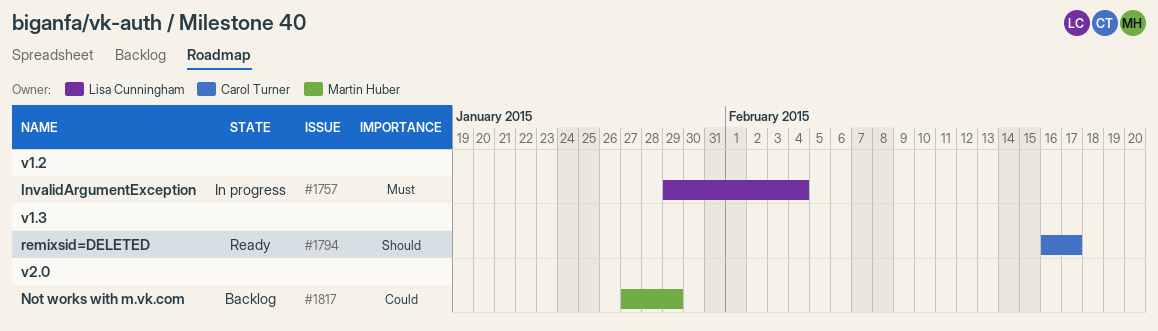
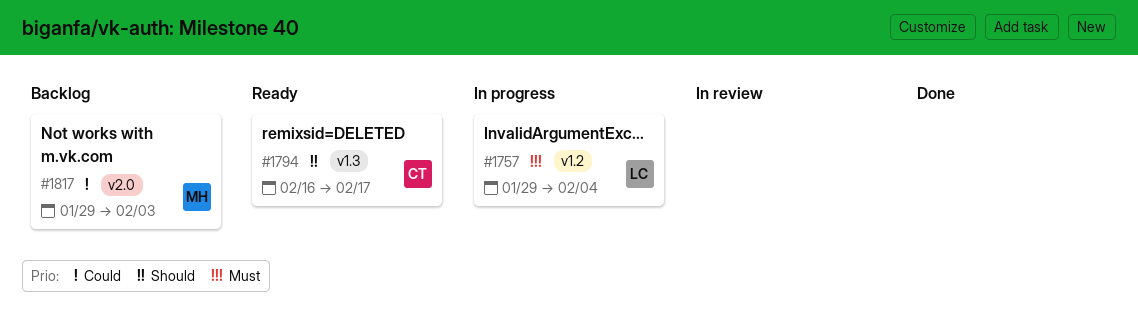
#1817, start: Jan 27 -> Jan 29
#1817, due: Jan 29 -> Feb 3

